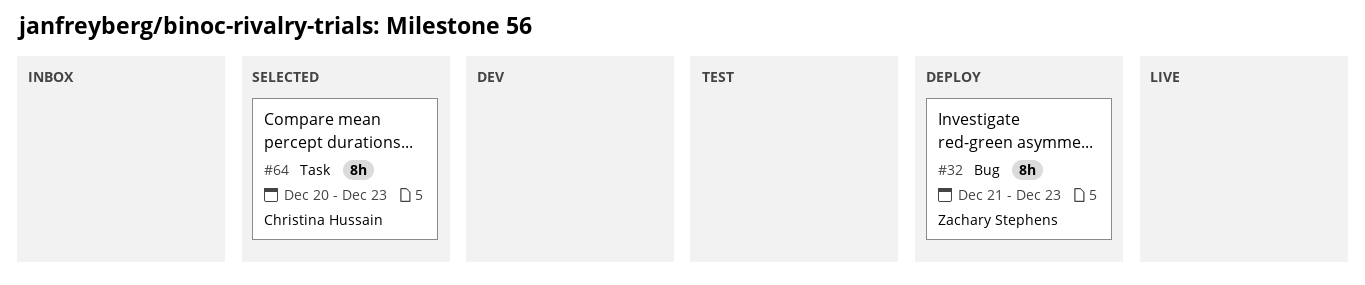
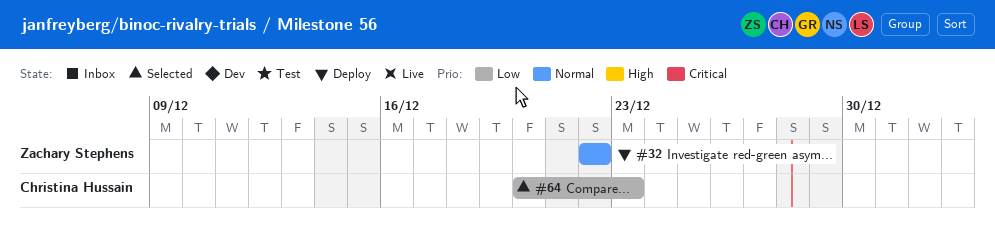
#32, start: Dec 21 -> Dec 22
#32, due: Dec 23 -> Dec 22

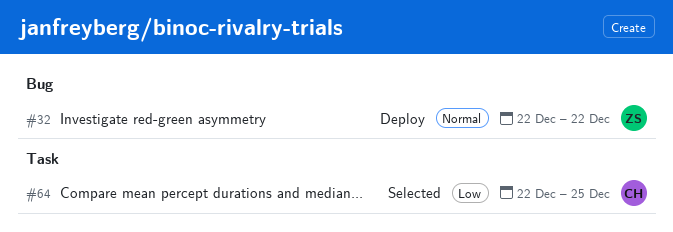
#64, start: Dec 20 -> Dec 22
#64, due: Dec 23 -> Dec 25

